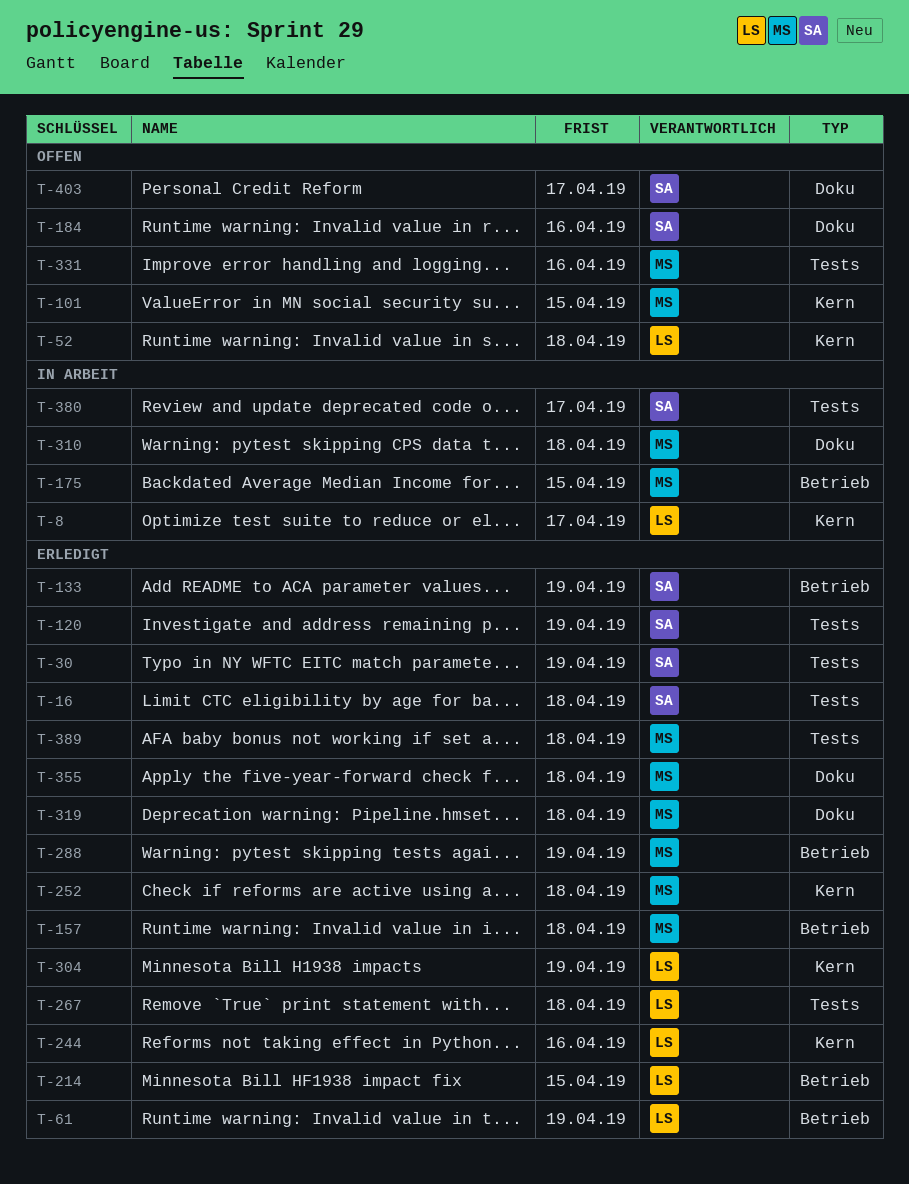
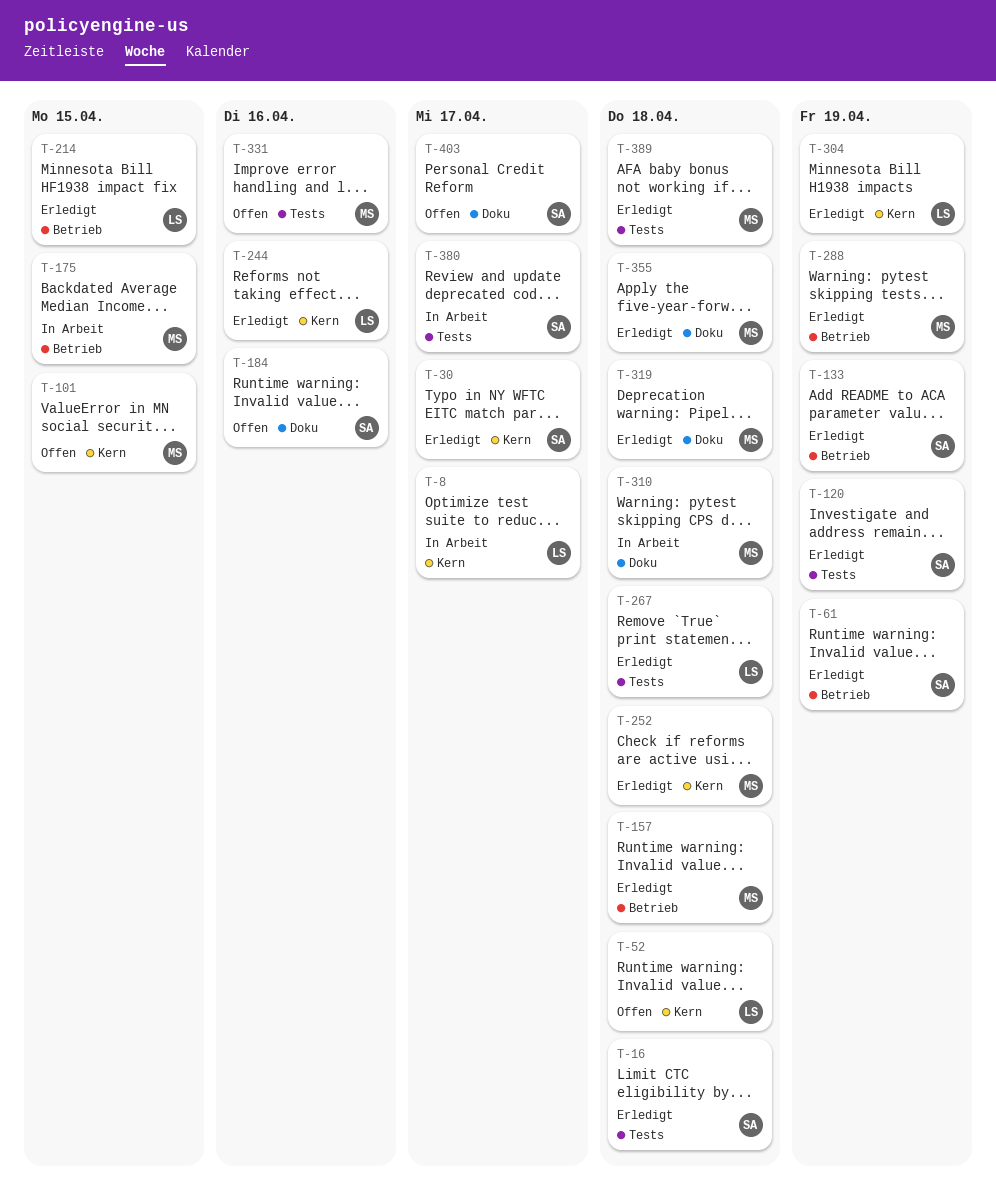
T-30, label: Tests -> Kern
T-30, due: Apr 19 -> Apr 17
T-61, owner: LS -> SA

